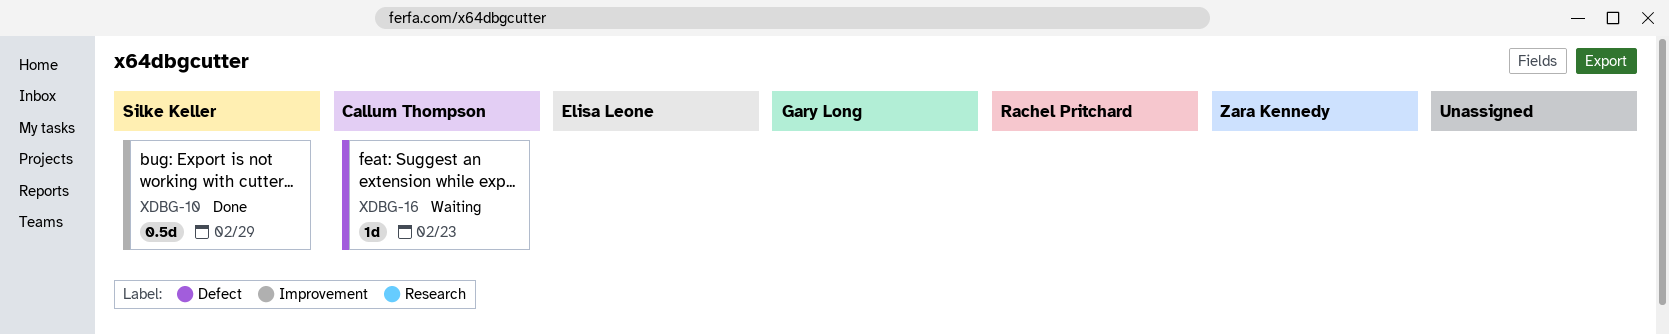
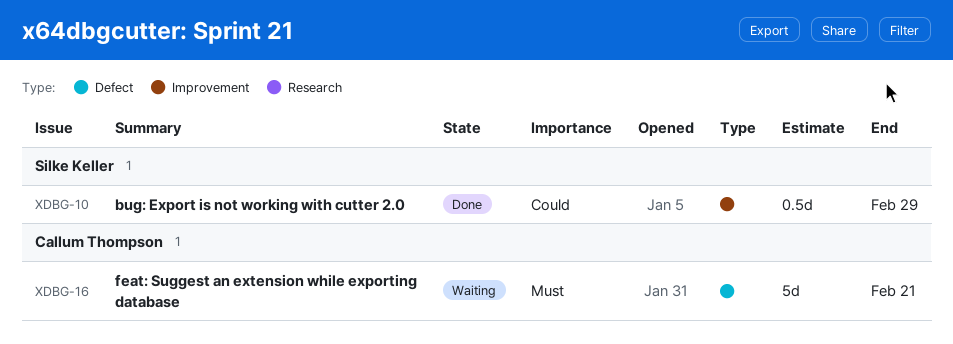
XDBG-16, estimate: 1d -> 5d
XDBG-16, due: Feb 23 -> Feb 21

